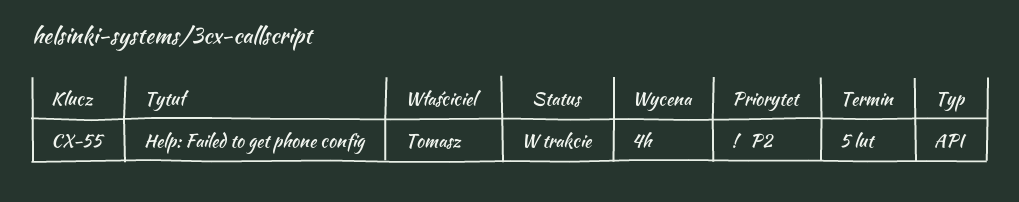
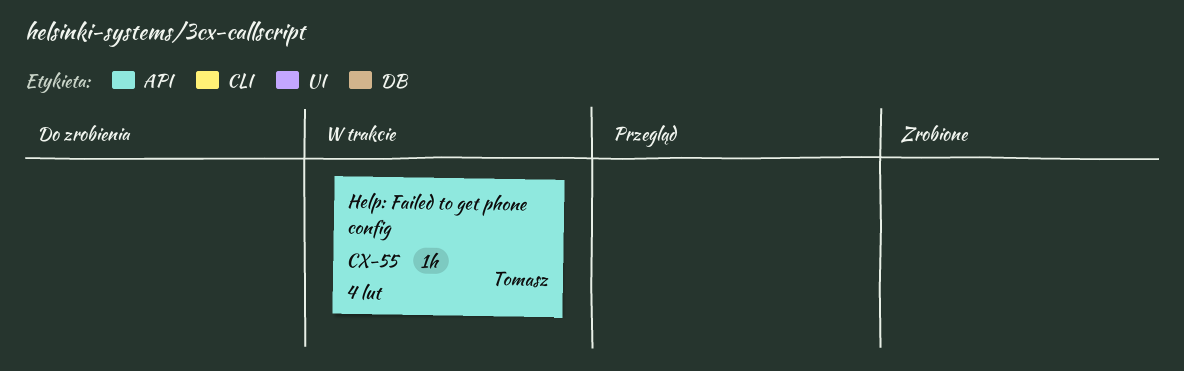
CX-55, estimate: 4h -> 1h
CX-55, due: Feb 5 -> Feb 4

